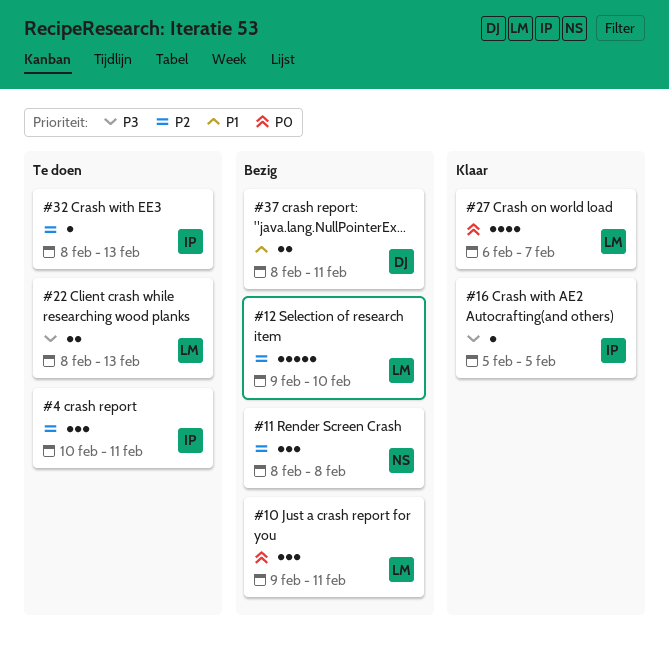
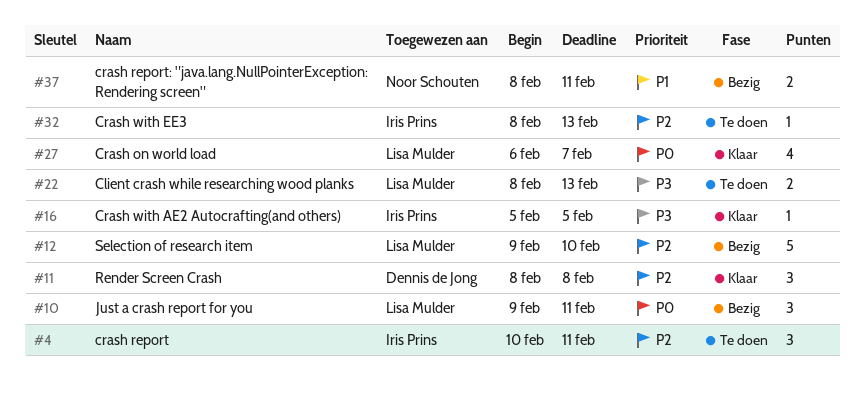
#11, status: Bezig -> Klaar
#11, owner: Noor Schouten -> Dennis de Jong
#37, owner: Dennis de Jong -> Noor Schouten

